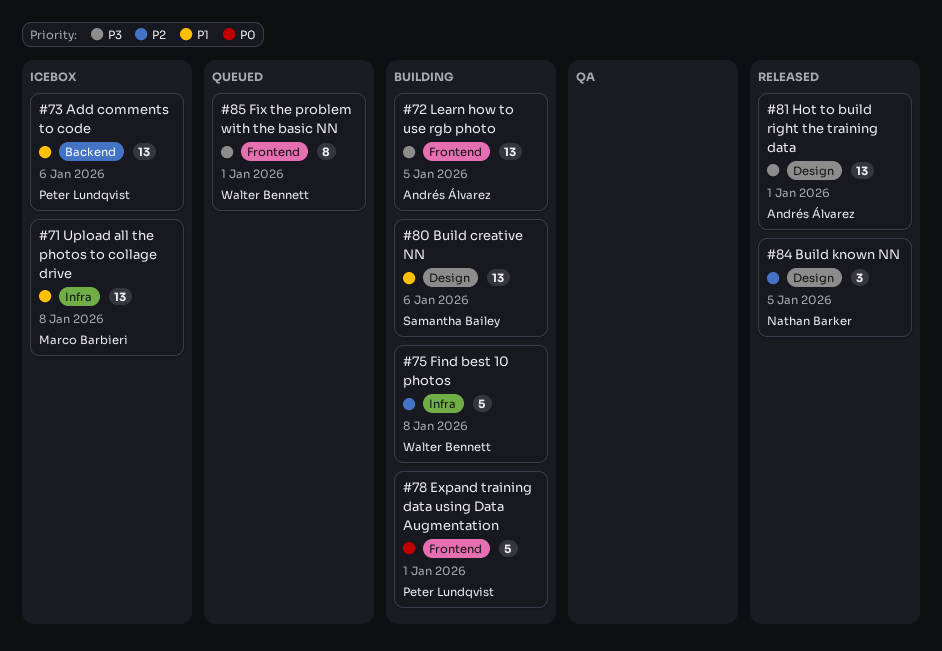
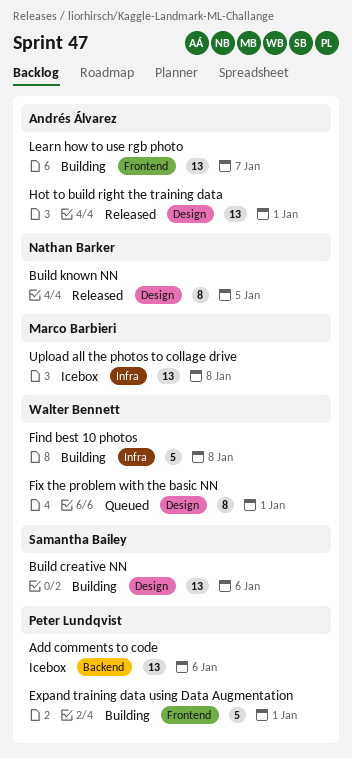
Build known NN, estimate: 3 -> 8
Fix the problem with the basic NN, label: Frontend -> Design
Learn how to use rgb photo, due: Jan 5 -> Jan 7

